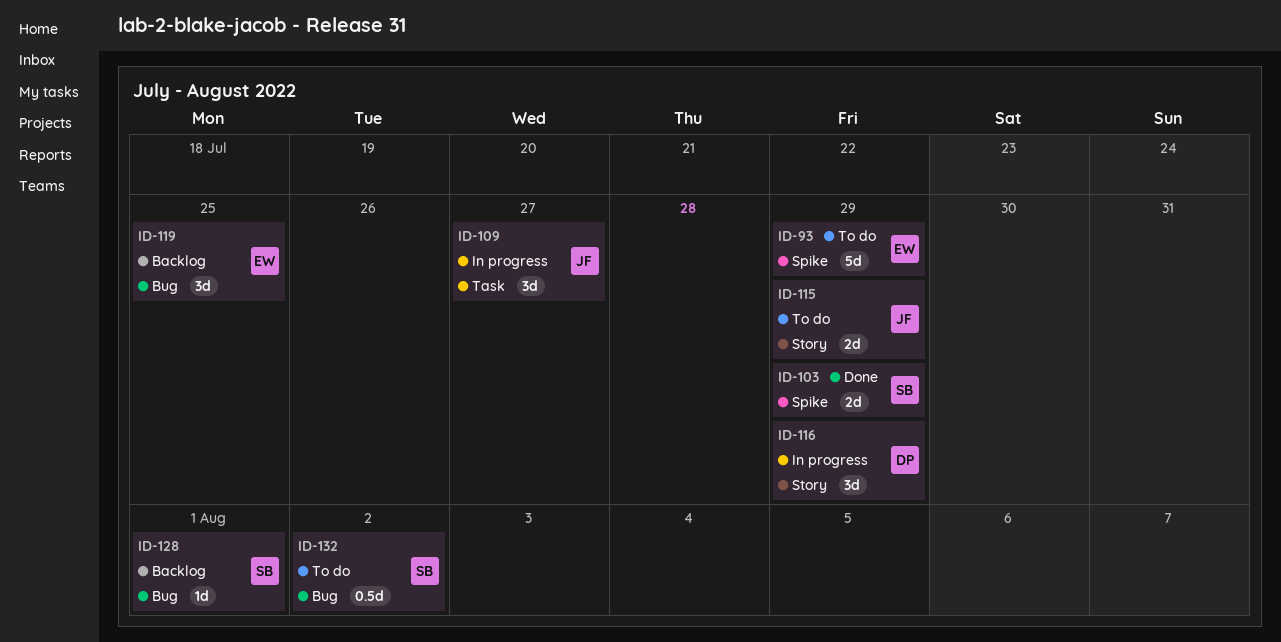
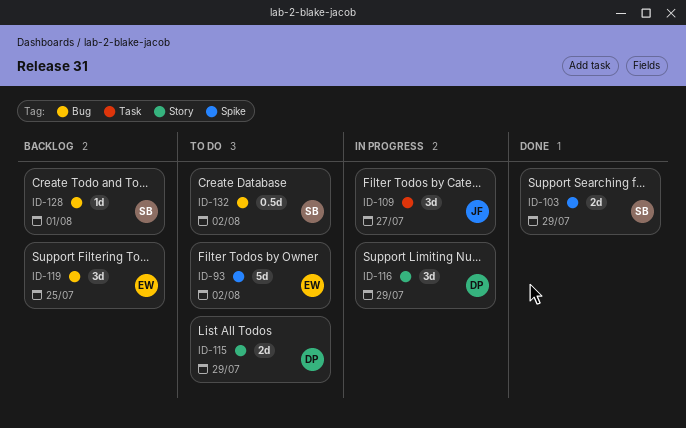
ID-93, due: Jul 29 -> Aug 2
ID-115, owner: JF -> DP

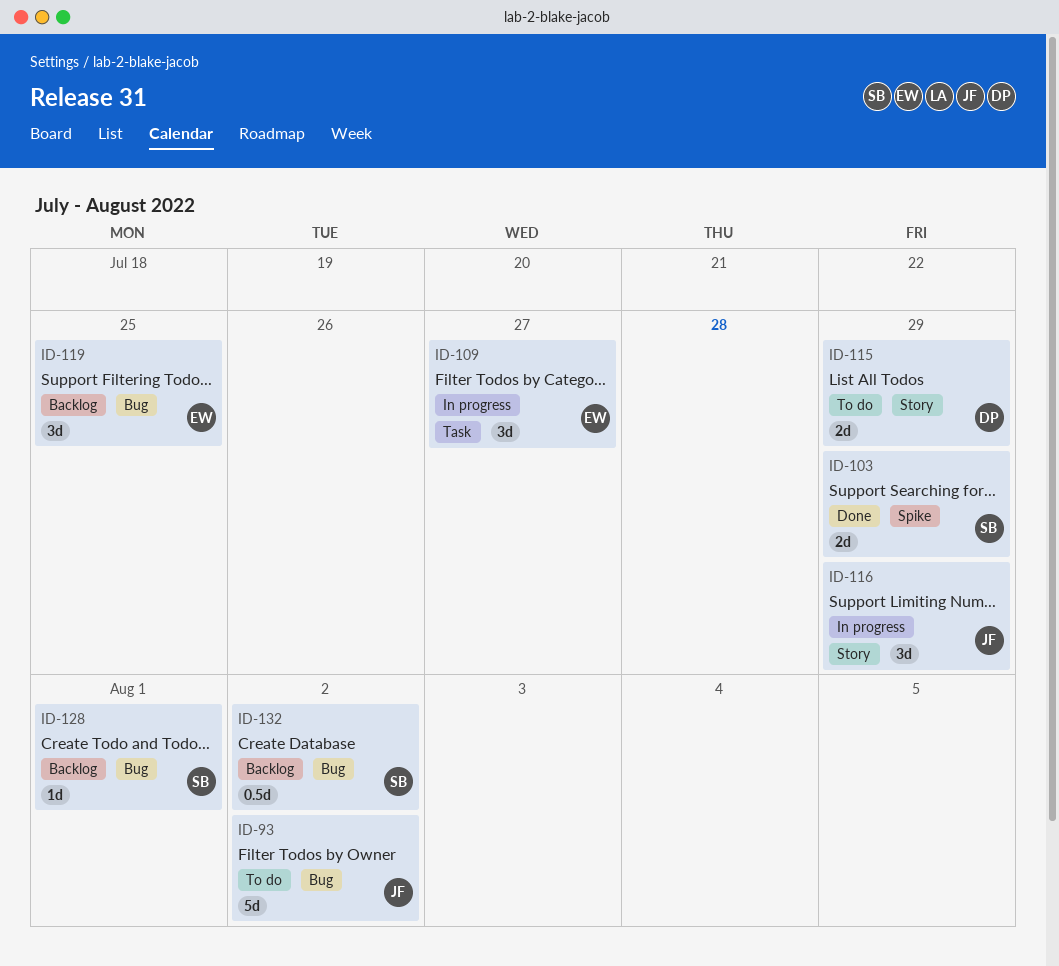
ID-93, owner: EW -> JF
ID-93, label: Spike -> Bug
ID-109, owner: JF -> EW
ID-116, owner: DP -> JF
ID-132, status: To do -> Backlog

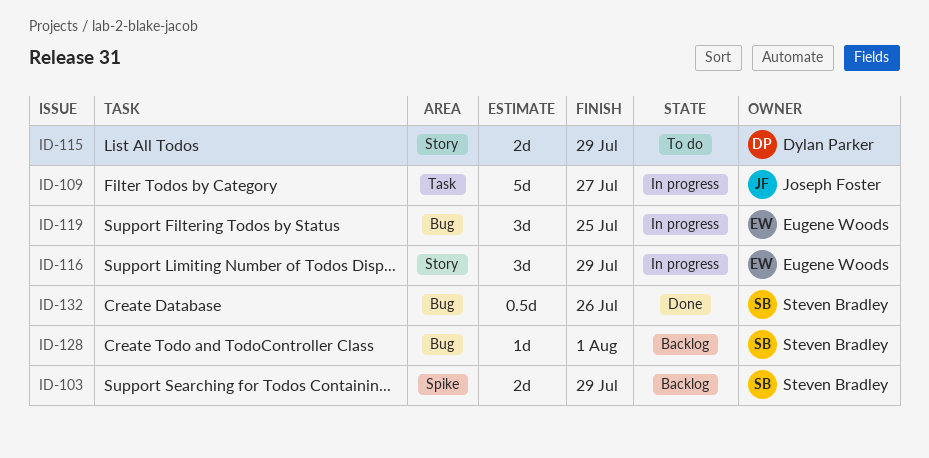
ID-93: present -> none
ID-103, status: Done -> Backlog
ID-109, owner: Eugene Woods -> Joseph Foster
ID-109, estimate: 3d -> 5d
ID-116, owner: Joseph Foster -> Eugene Woods
ID-119, status: Backlog -> In progress
ID-132, status: Backlog -> Done
ID-132, due: Aug 2 -> Jul 26

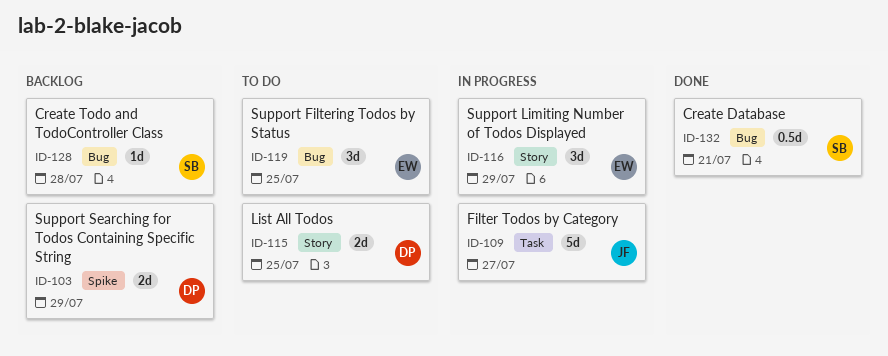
ID-103, owner: Steven Bradley -> Dylan Parker
ID-115, due: Jul 29 -> Jul 25
ID-119, status: In progress -> To do
ID-128, due: Aug 1 -> Jul 28
ID-132, due: Jul 26 -> Jul 21

